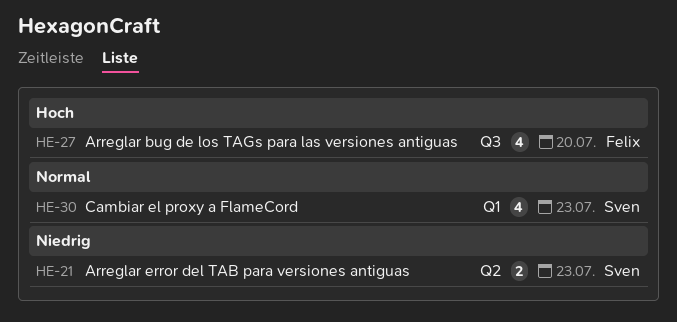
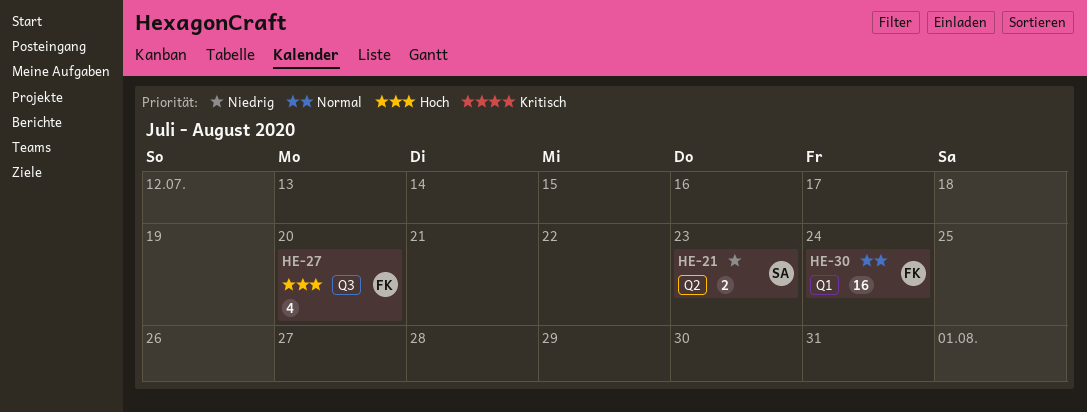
HE-30, owner: Sven -> Felix
HE-30, estimate: 4 -> 16
HE-30, due: Jul 23 -> Jul 24

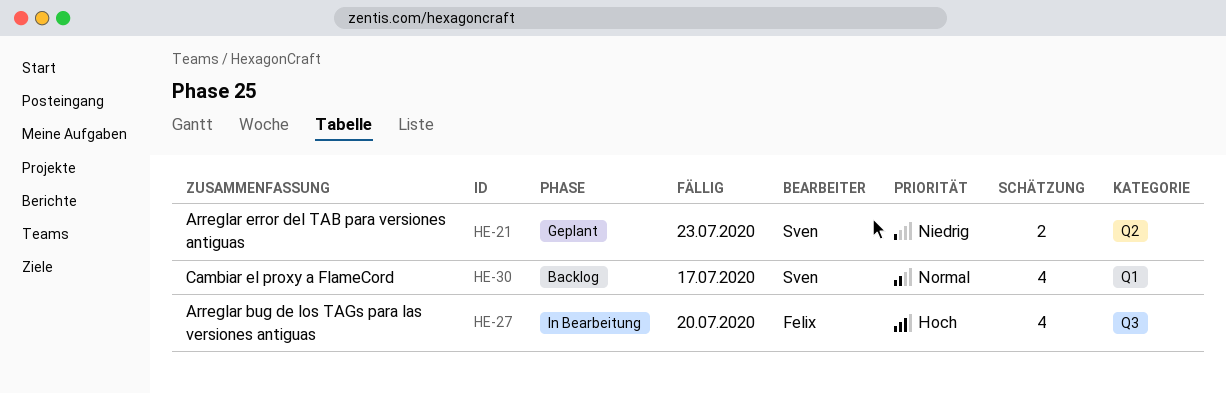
HE-30, owner: Felix -> Sven
HE-30, estimate: 16 -> 4
HE-30, due: Jul 24 -> Jul 17

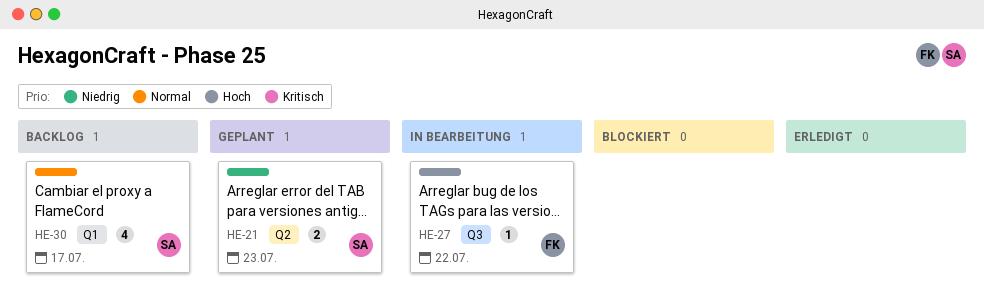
HE-27, estimate: 4 -> 1
HE-27, due: Jul 20 -> Jul 22

